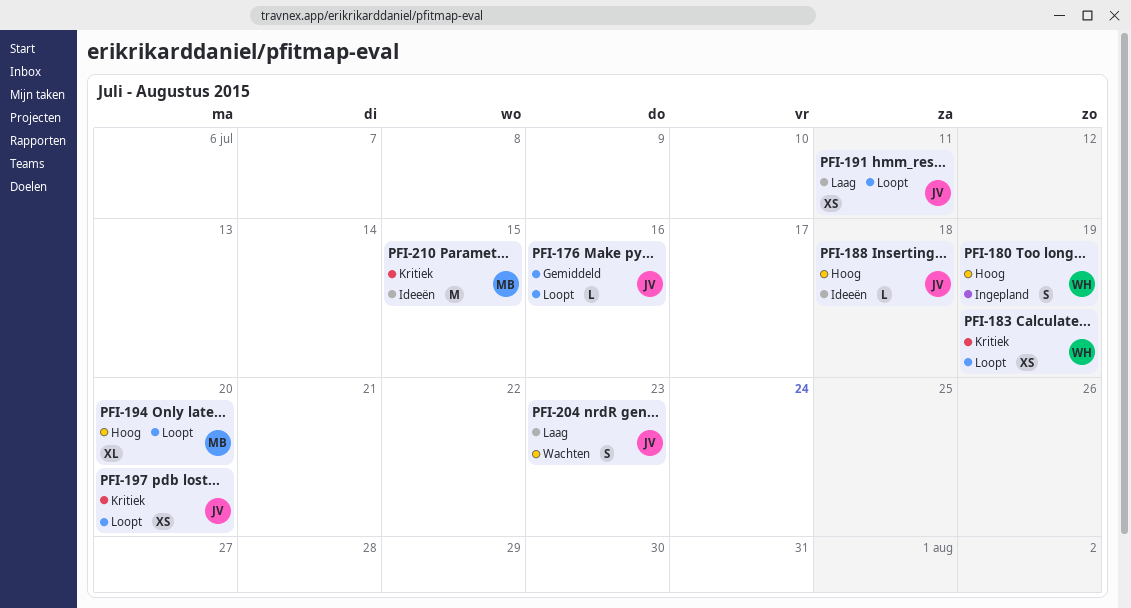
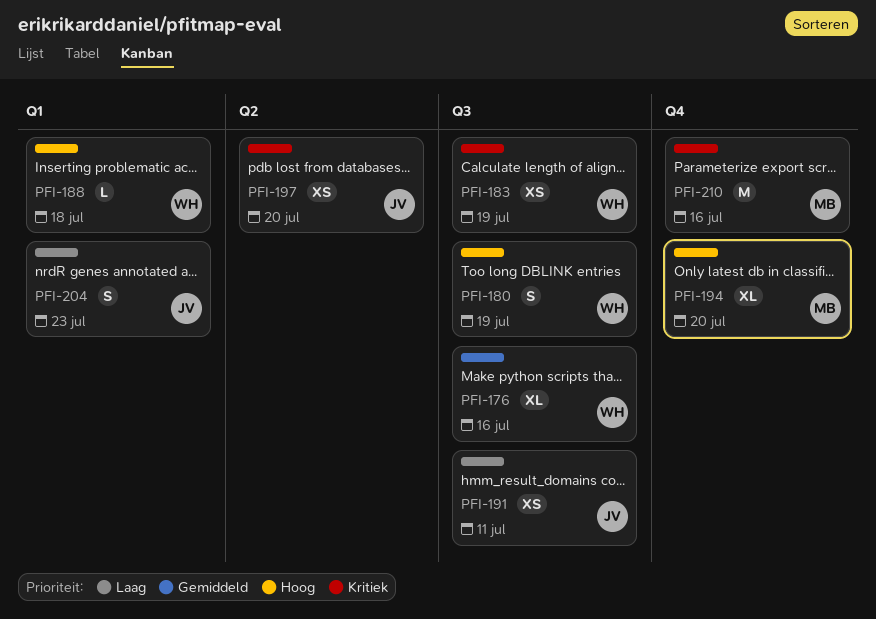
PFI-176, owner: JV -> WH
PFI-176, estimate: L -> XL
PFI-188, owner: JV -> WH
PFI-210, due: Jul 15 -> Jul 16

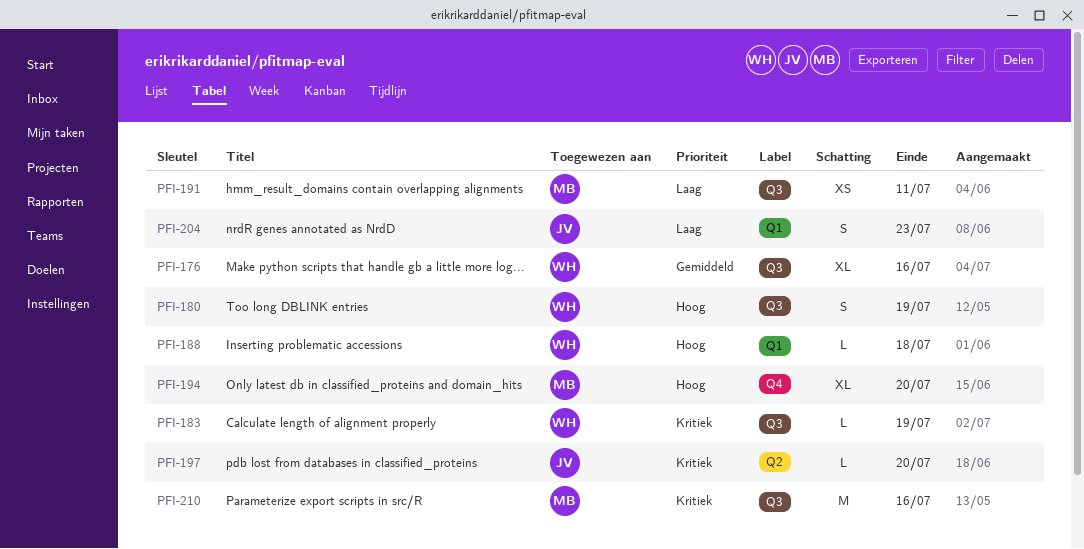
PFI-183, estimate: XS -> L
PFI-191, owner: JV -> MB
PFI-197, estimate: XS -> L
PFI-210, label: Q4 -> Q3

